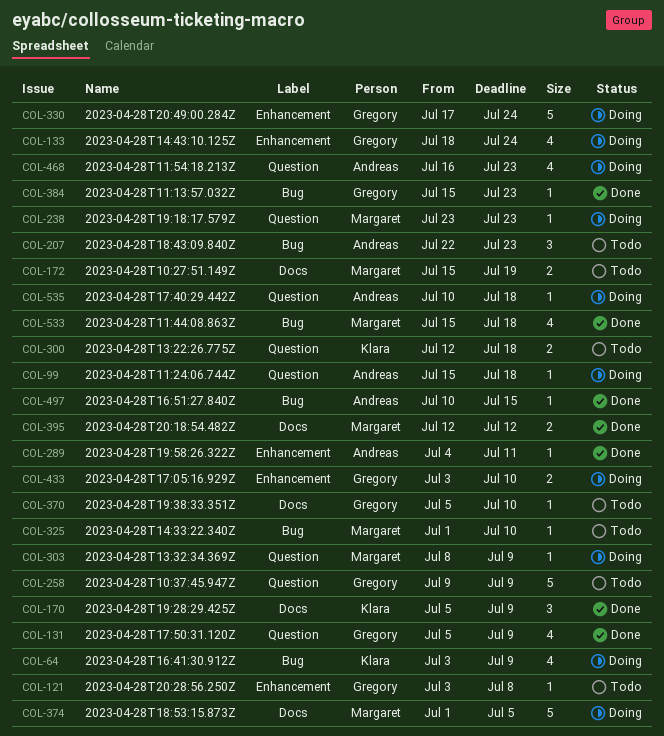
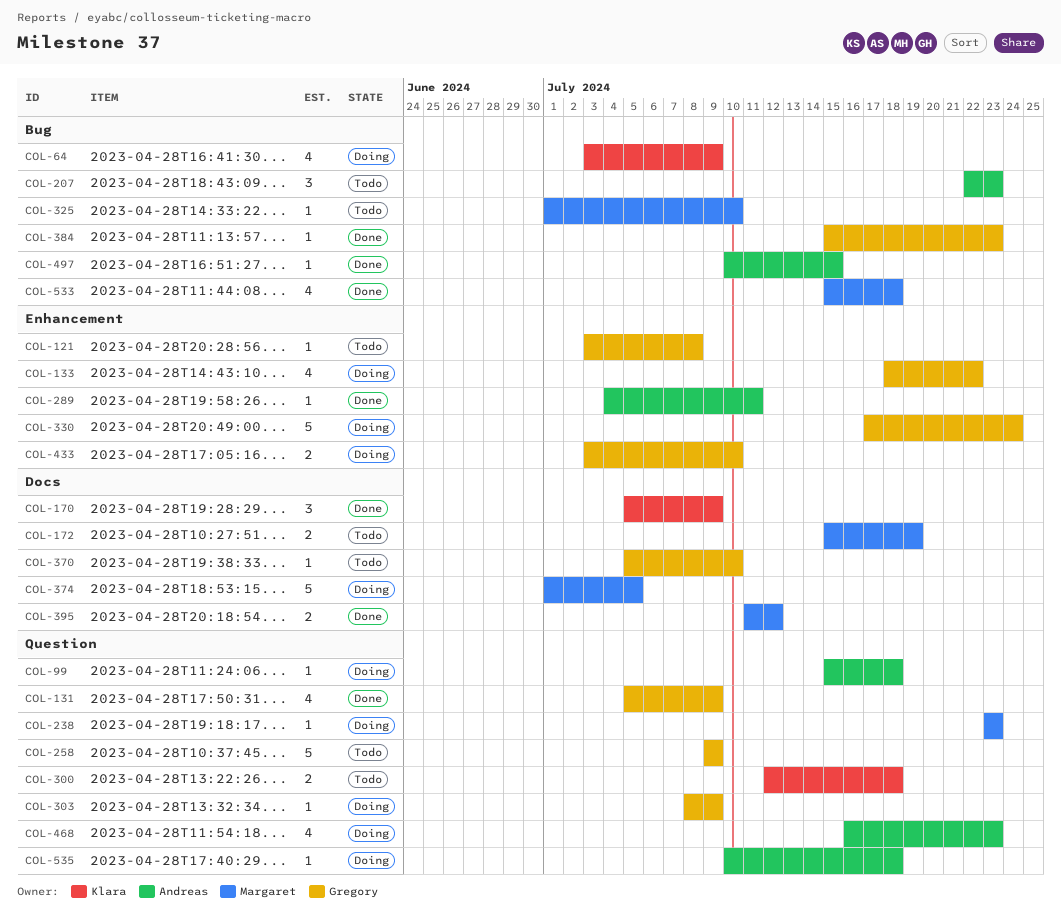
COL-133, due: Jul 24 -> Jul 22
COL-303, owner: Margaret -> Gregory
COL-395, start: Jul 12 -> Jul 11

